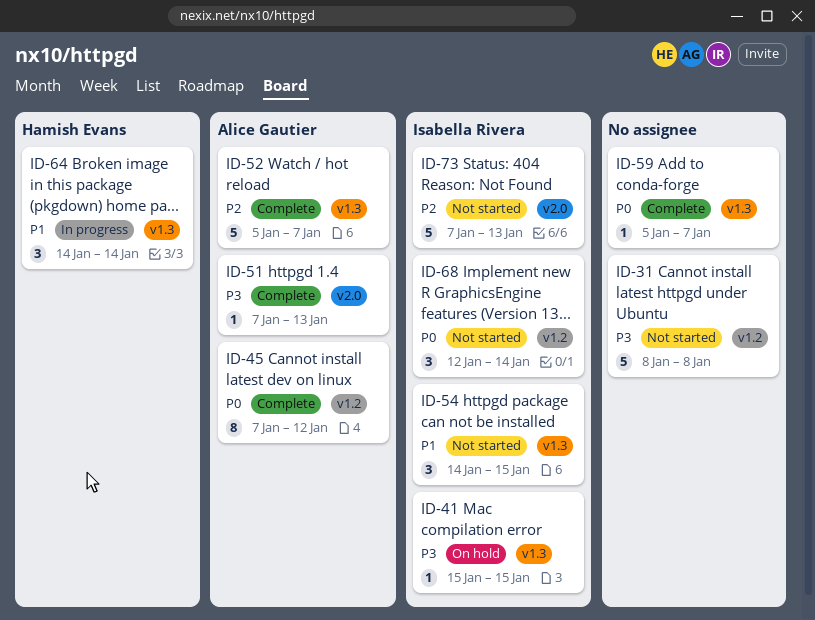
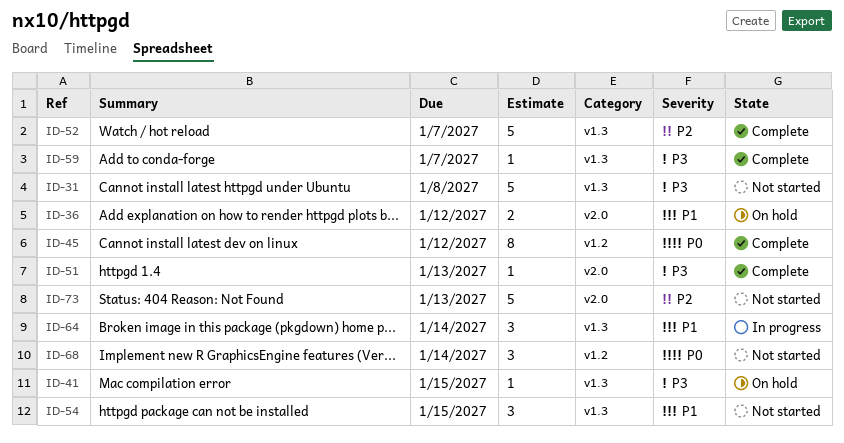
ID-31, label: v1.2 -> v1.3
ID-36: none -> present
ID-59, priority: P0 -> P3

